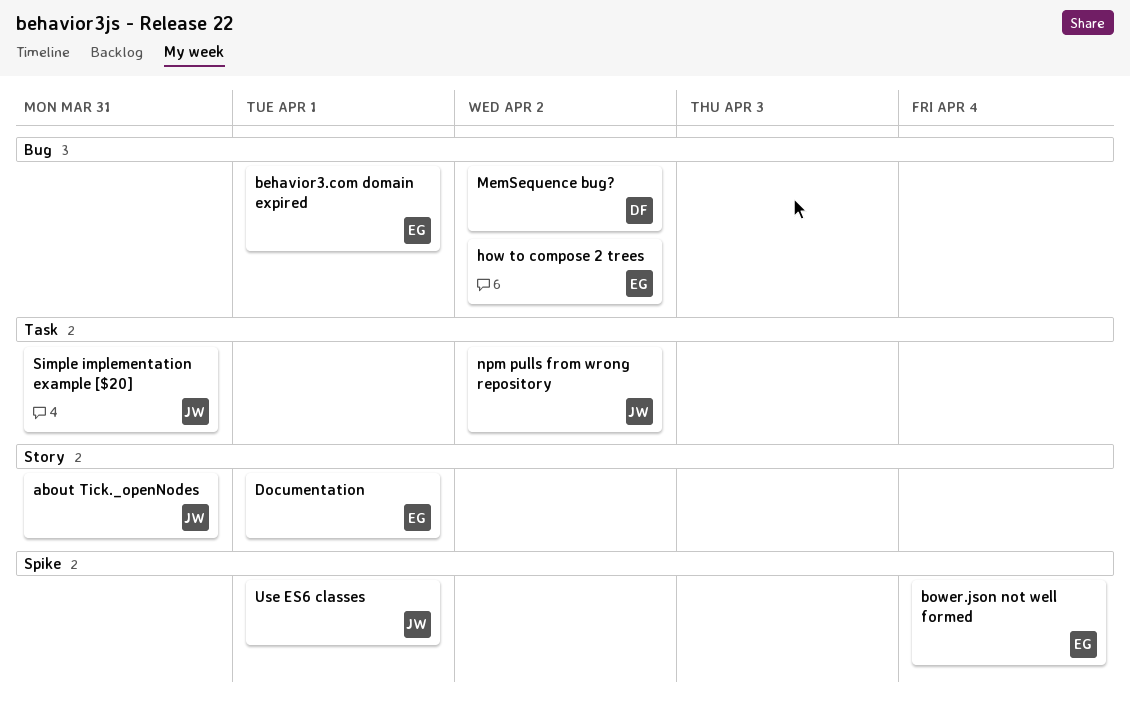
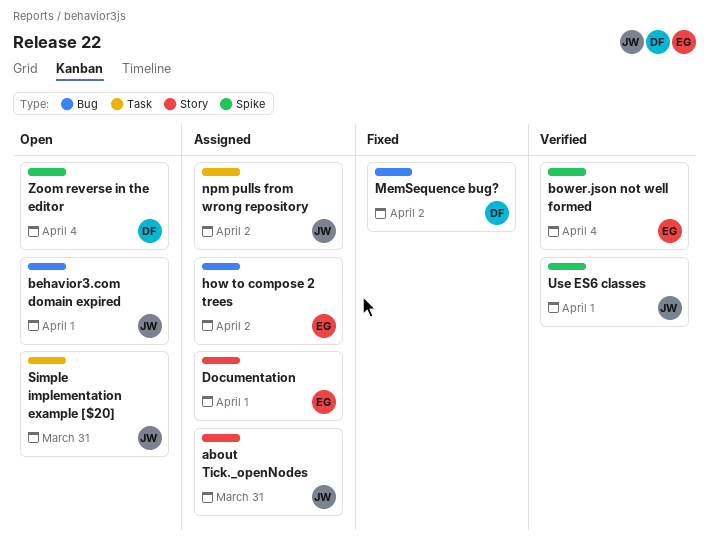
behavior3.com domain expired, owner: EG -> JW
Zoom reverse in the editor: none -> present

